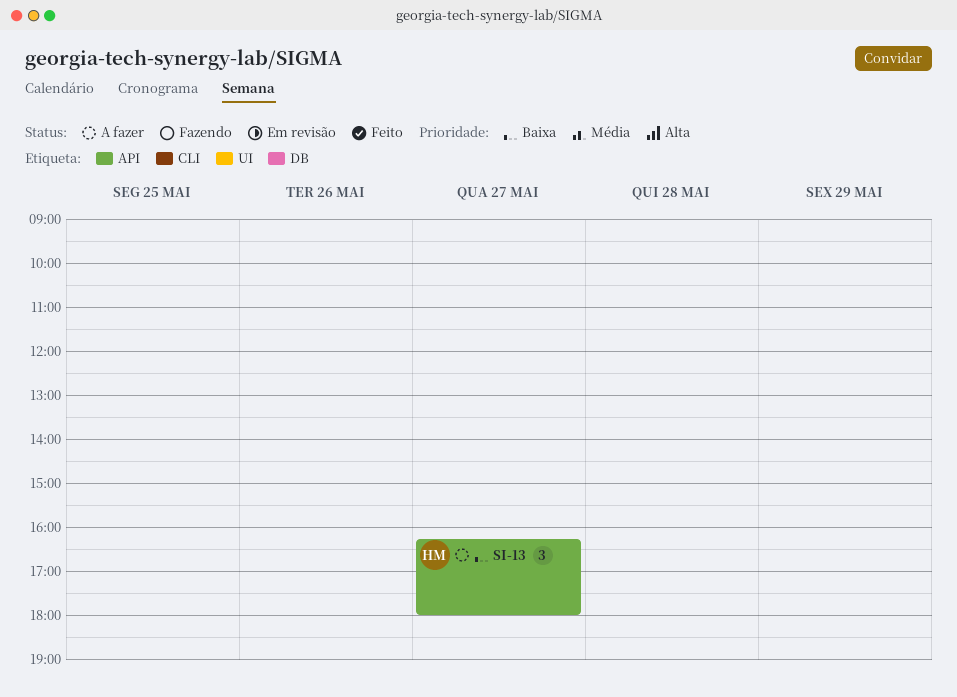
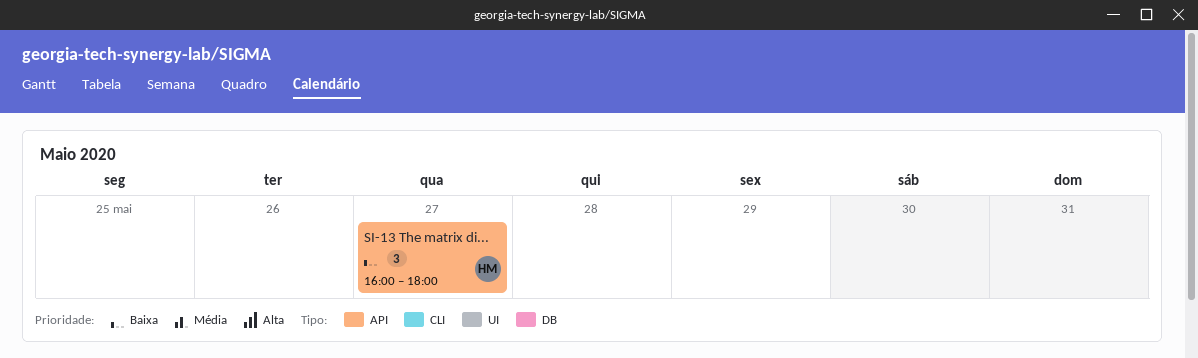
SI-13, begins: 16:15 -> 16:00

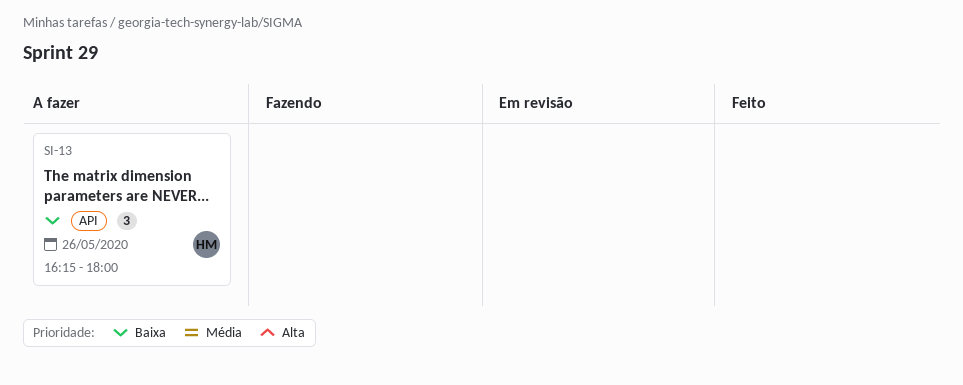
SI-13, day: May 27 -> May 26
SI-13, begins: 16:00 -> 16:15

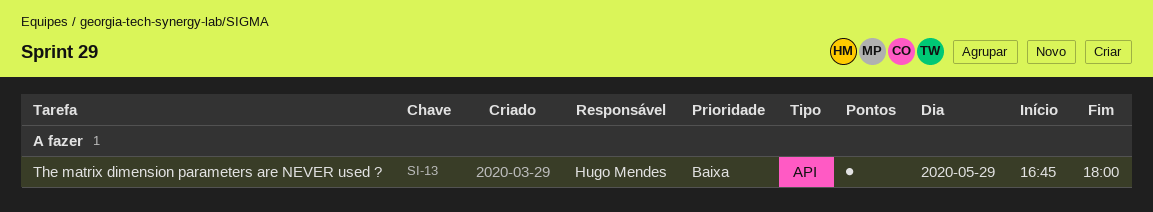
SI-13, estimate: 3 -> 1
SI-13, day: May 26 -> May 29
SI-13, begins: 16:15 -> 16:45

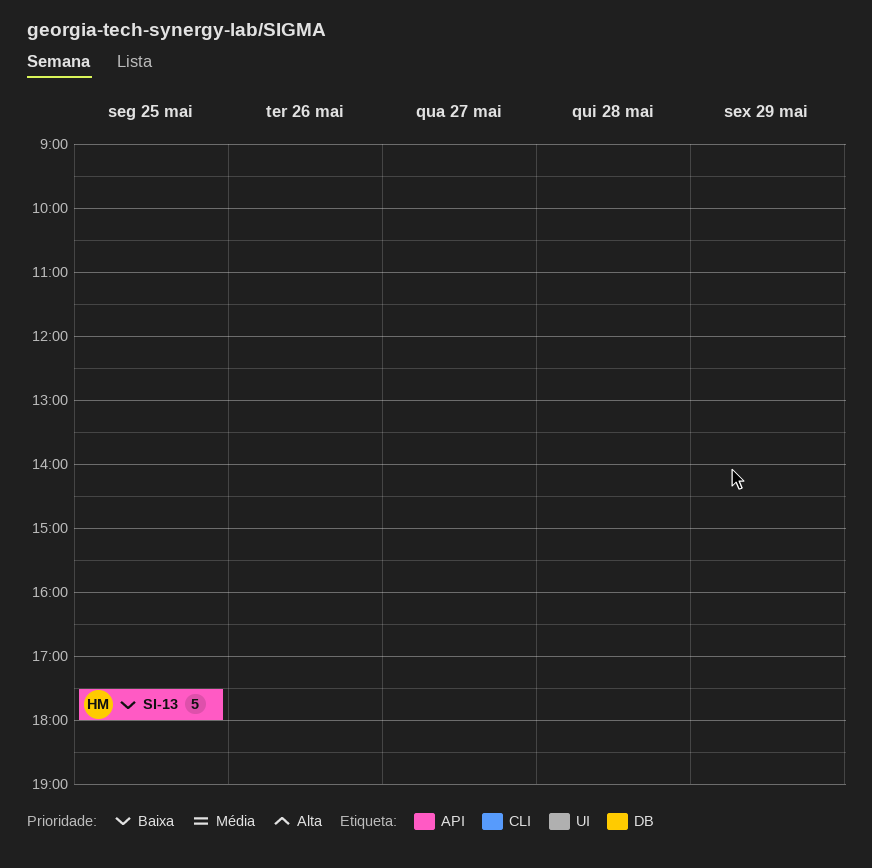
SI-13, estimate: 1 -> 5
SI-13, day: May 29 -> May 25
SI-13, begins: 16:45 -> 17:30

